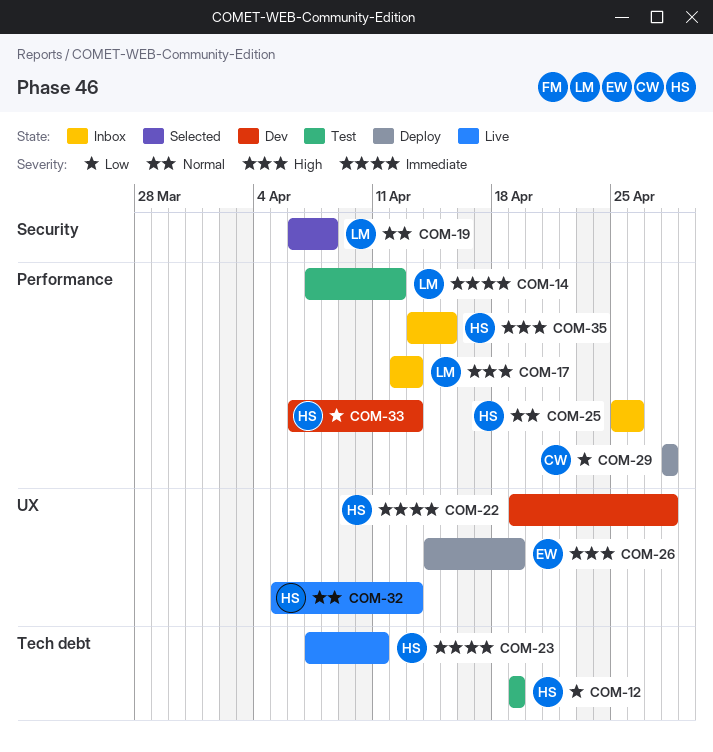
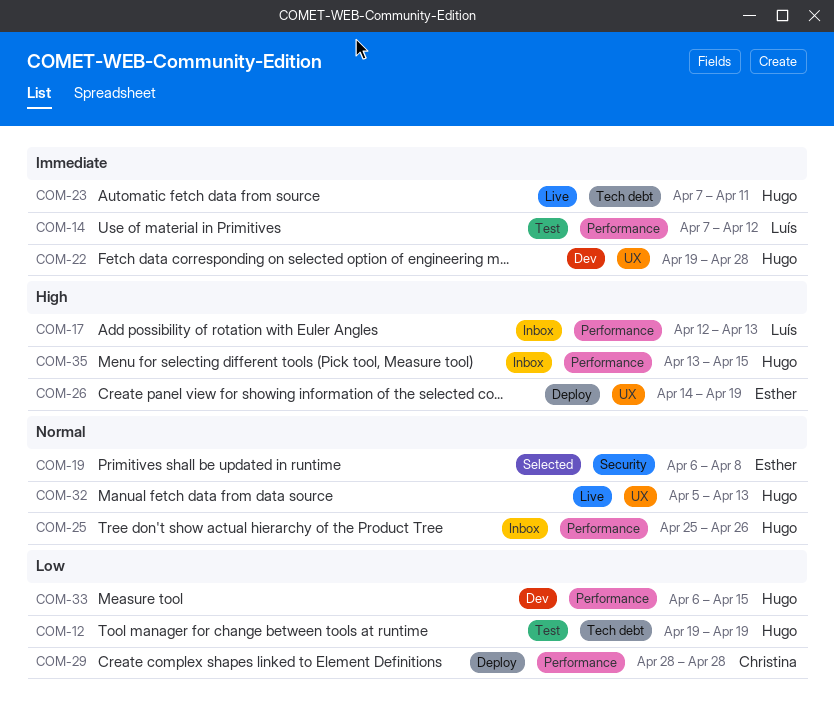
COM-19, owner: Luís -> Esther
COM-33, due: Apr 13 -> Apr 15

